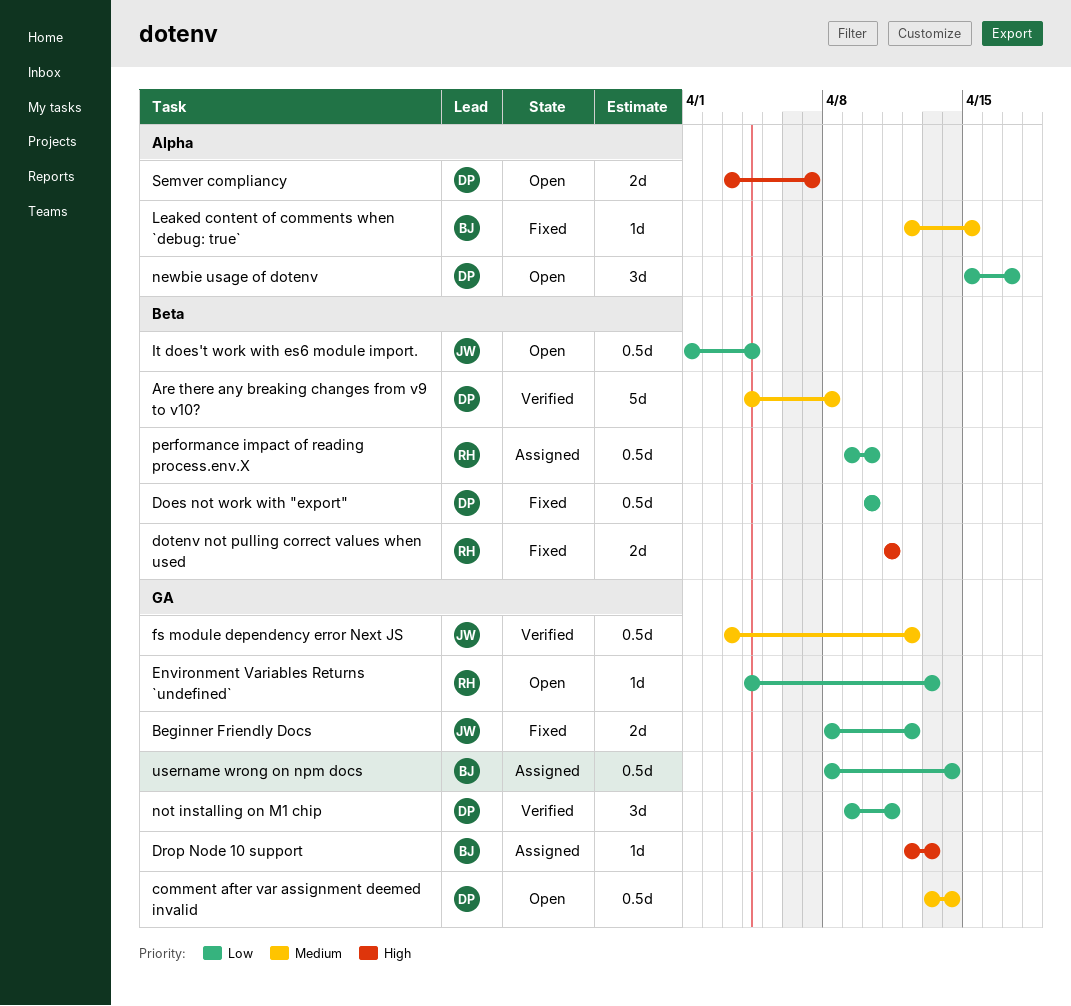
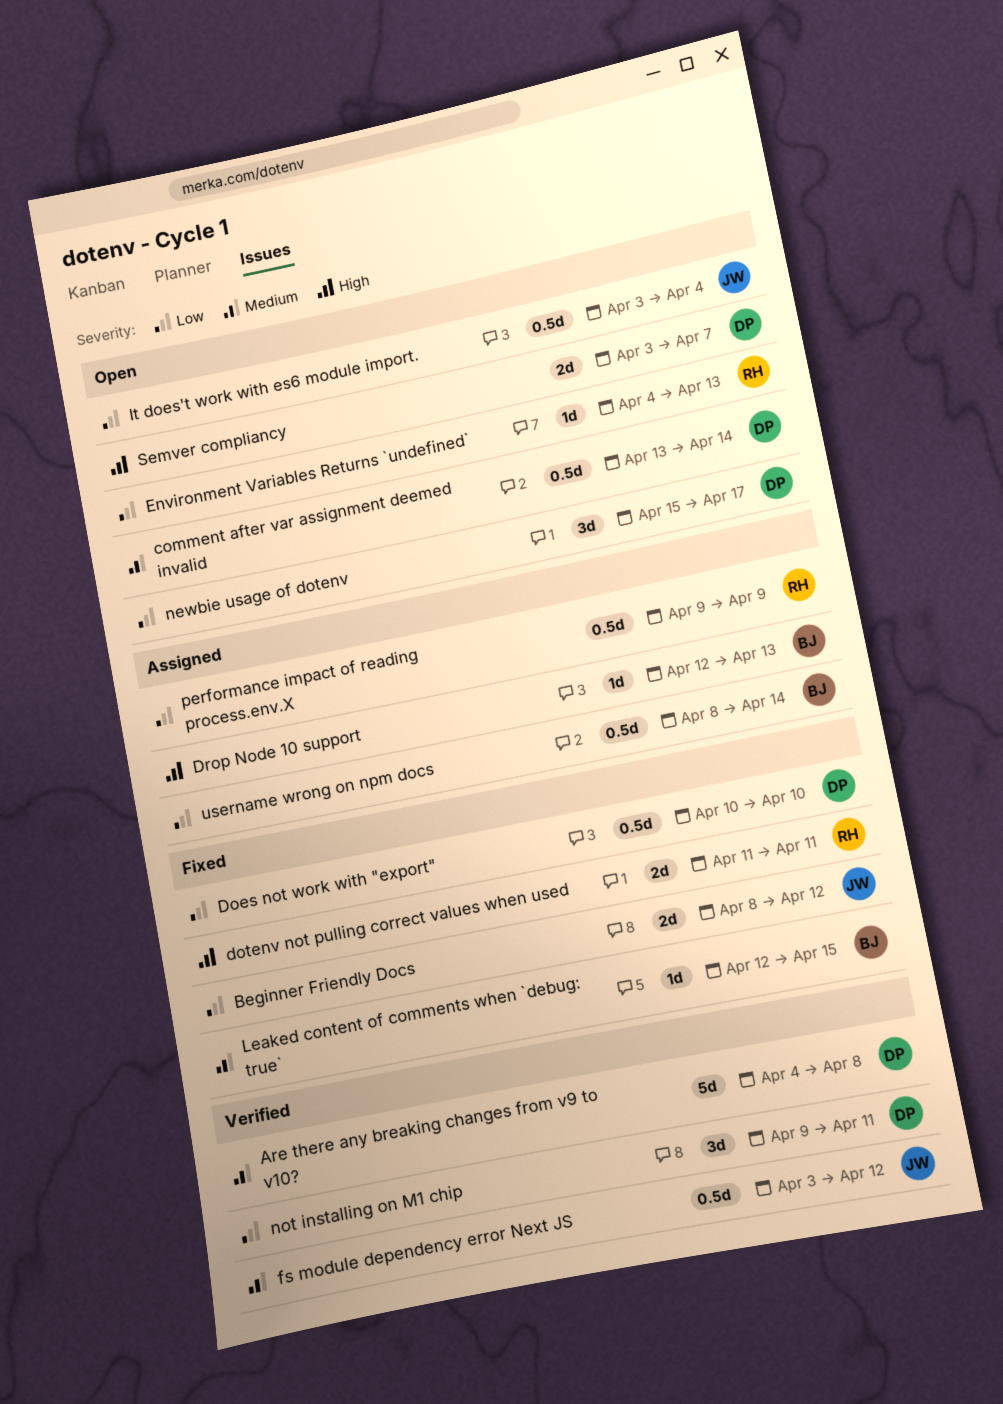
It does't work with es6 module import., start: Apr 1 -> Apr 3
performance impact of reading process.env.X, due: Apr 10 -> Apr 9

